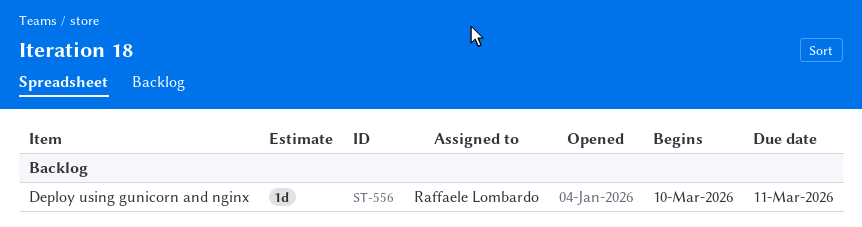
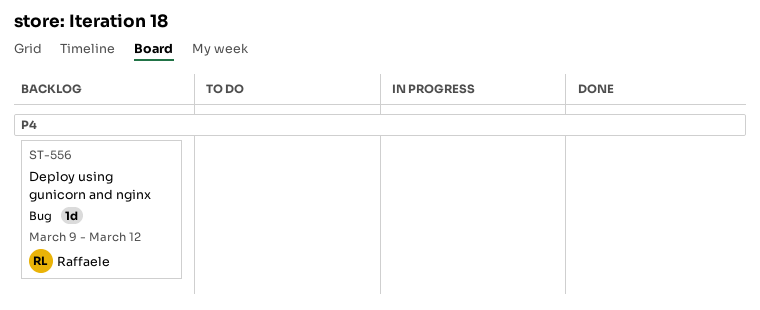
ST-556, start: Mar 10 -> Mar 9
ST-556, due: Mar 11 -> Mar 12

